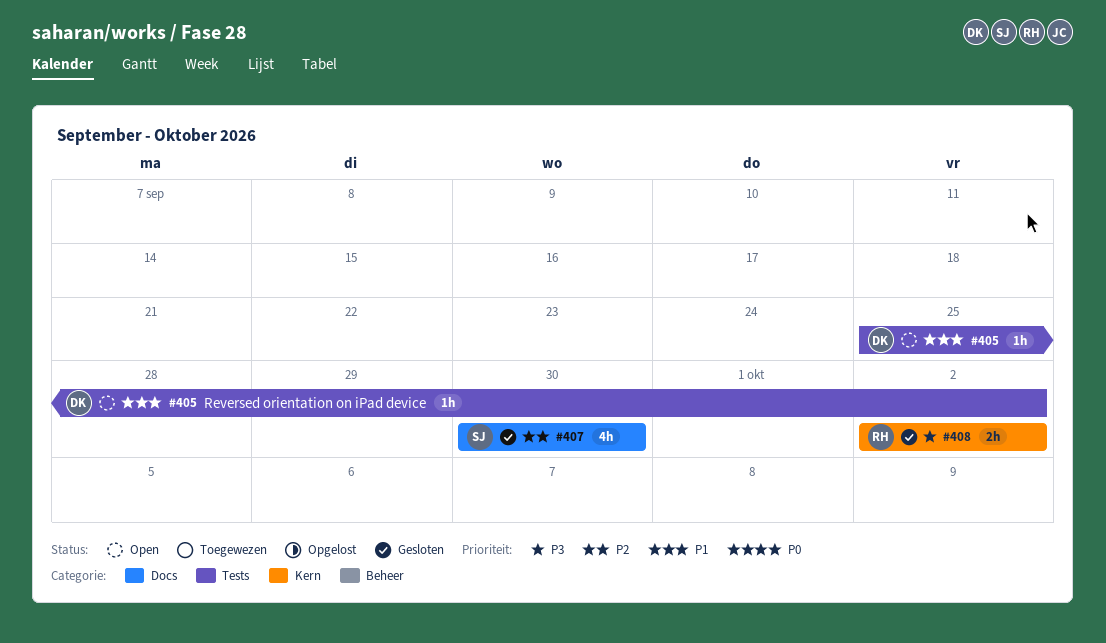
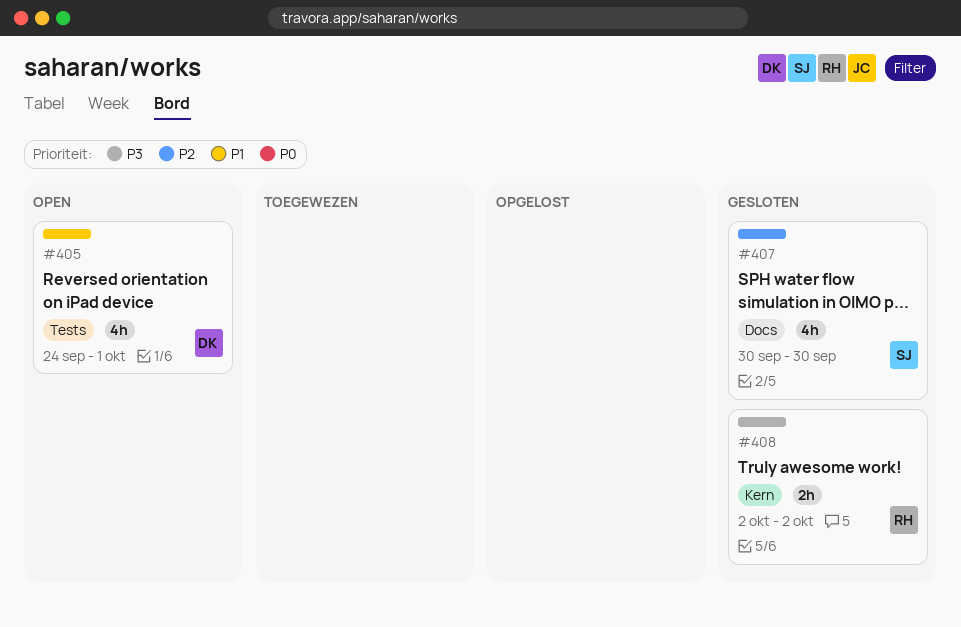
#405, estimate: 1h -> 4h
#405, start: Sep 25 -> Sep 24
#405, due: Oct 2 -> Oct 1

